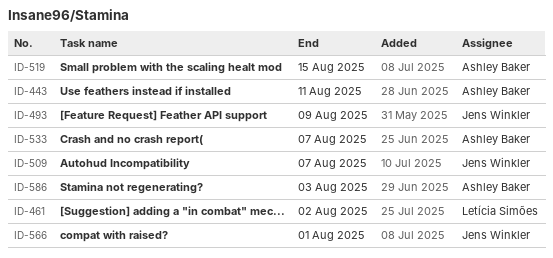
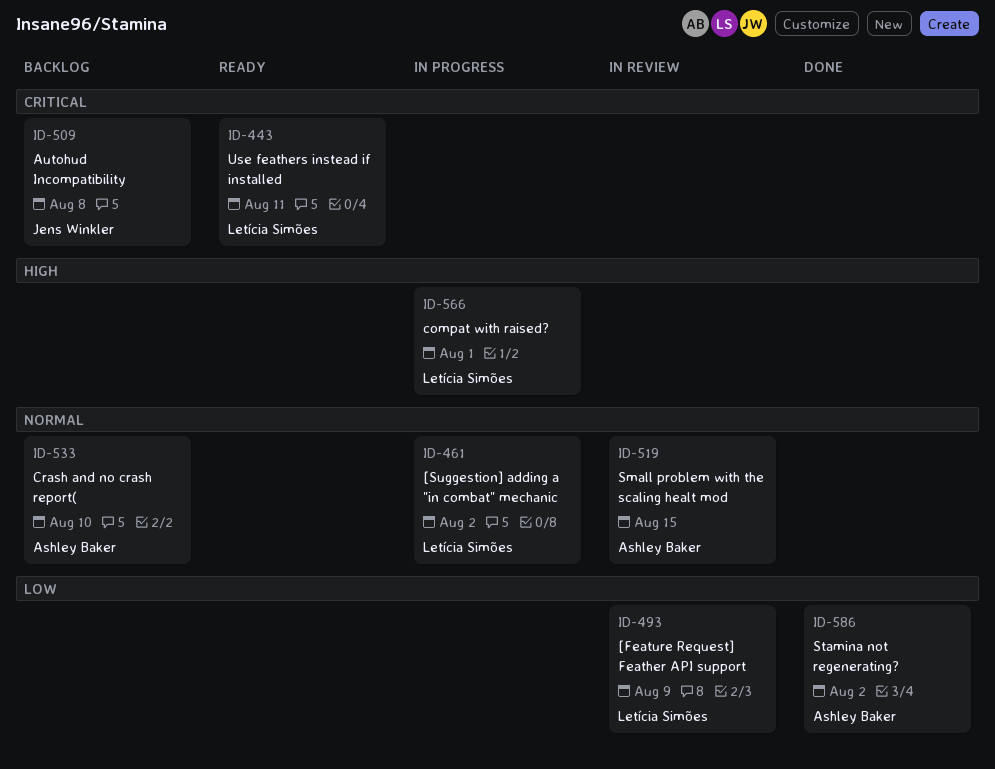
ID-443, owner: Ashley Baker -> Letícia Simões
ID-493, owner: Jens Winkler -> Letícia Simões
ID-509, due: Aug 7 -> Aug 8
ID-533, due: Aug 7 -> Aug 10
ID-566, owner: Jens Winkler -> Letícia Simões
ID-586, due: Aug 3 -> Aug 2

